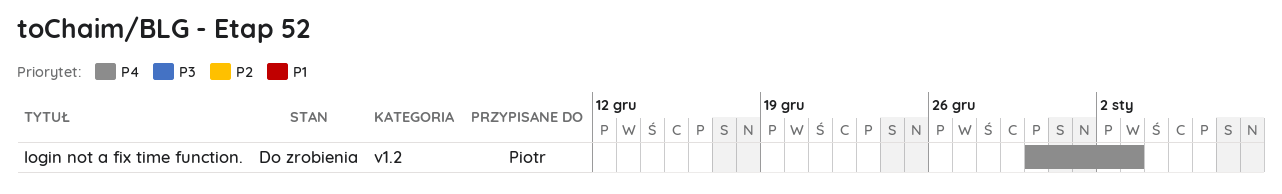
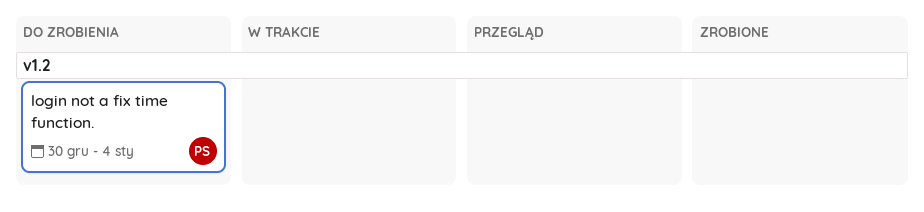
login not a fix time function., due: Jan 3 -> Jan 4

